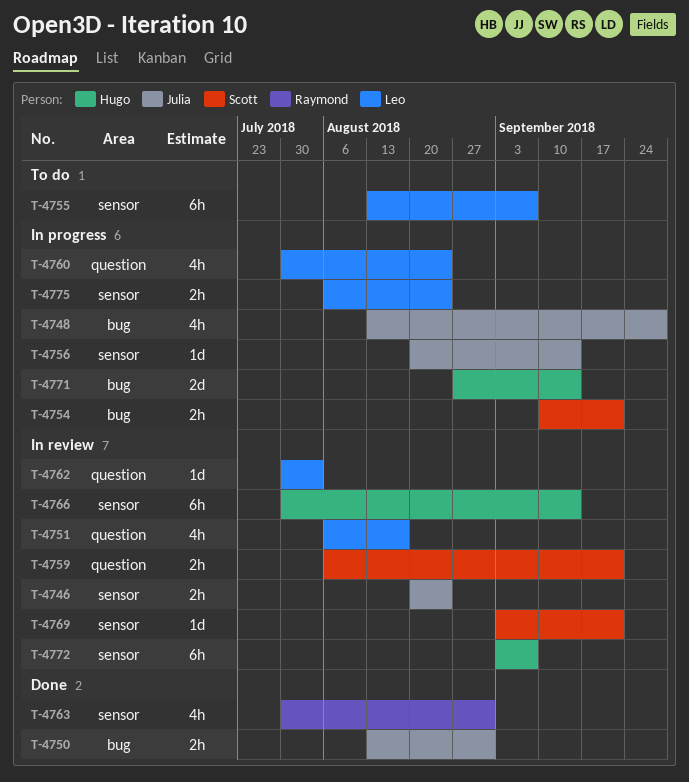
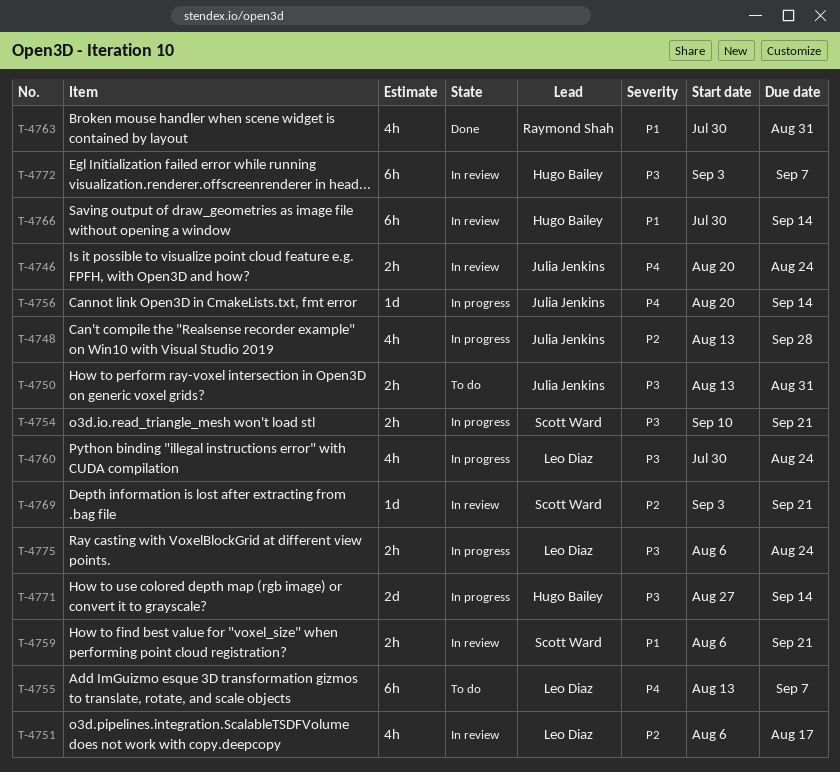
T-4750, status: Done -> To do
T-4762: present -> none

